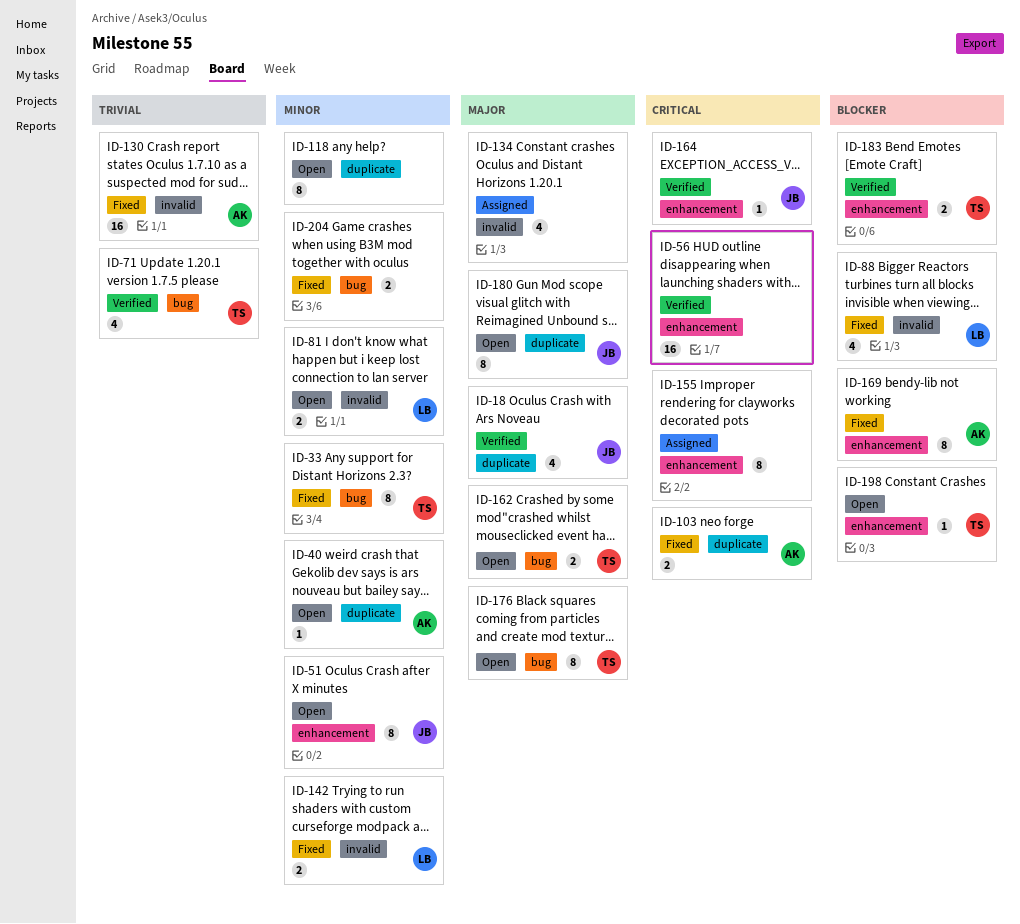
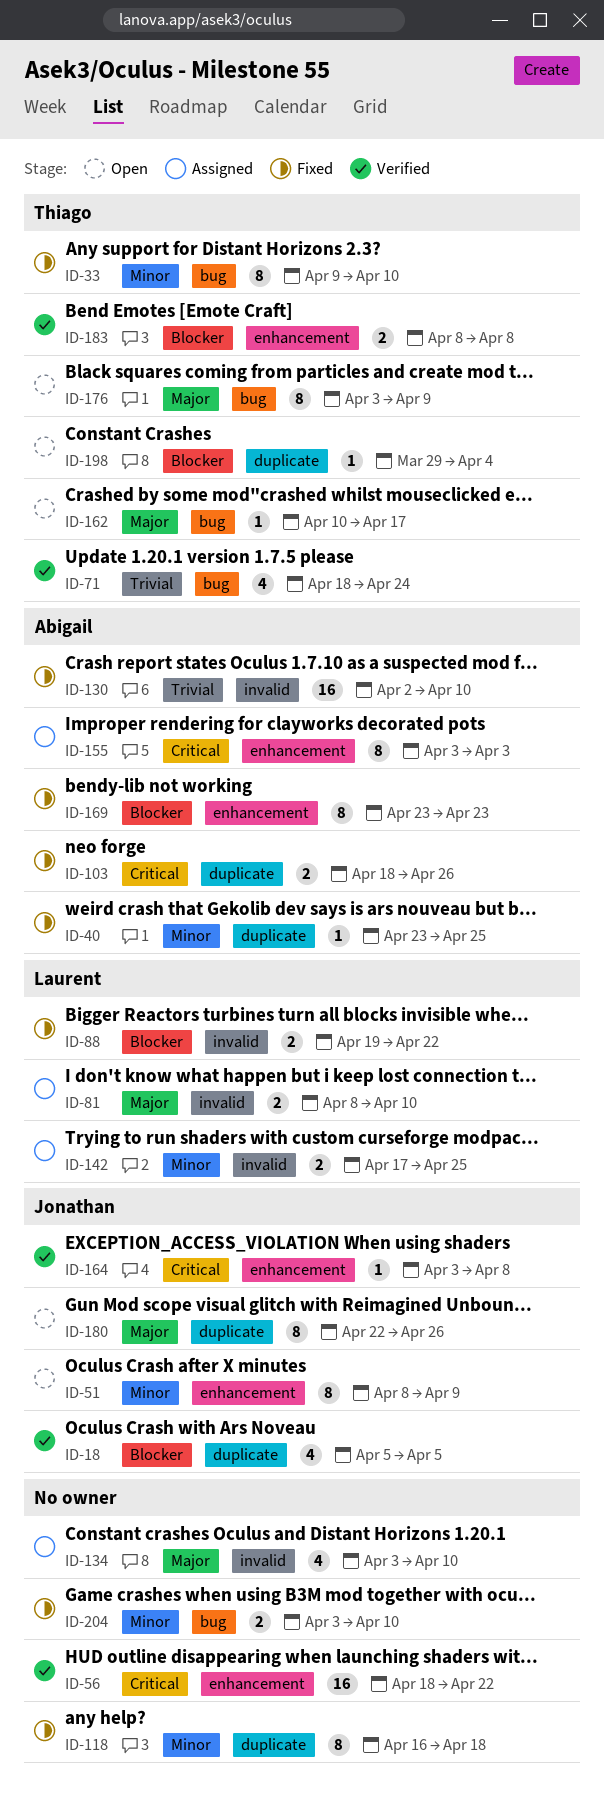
ID-18, priority: Major -> Blocker
ID-40, status: Open -> Fixed
ID-81, status: Open -> Assigned
ID-81, priority: Minor -> Major
ID-88, estimate: 4 -> 2
ID-118, status: Open -> Fixed
ID-142, status: Fixed -> Assigned
ID-155, owner: none -> Abigail
ID-162, estimate: 2 -> 1
ID-198, label: enhancement -> duplicate

